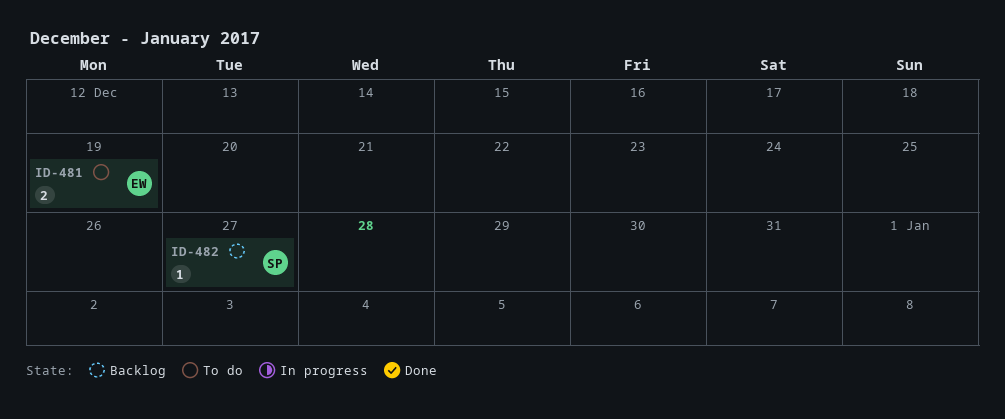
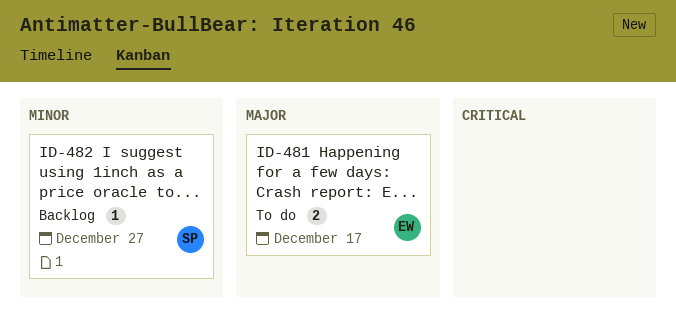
ID-481, due: Dec 19 -> Dec 17

